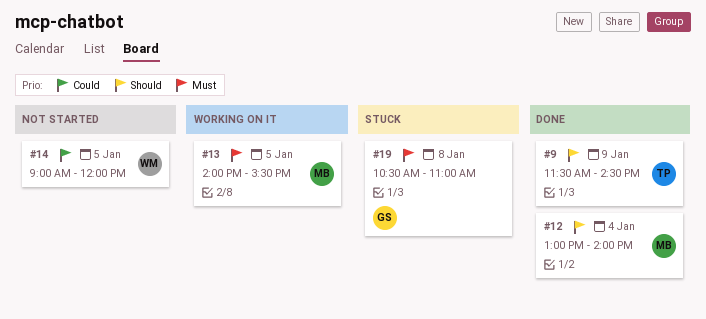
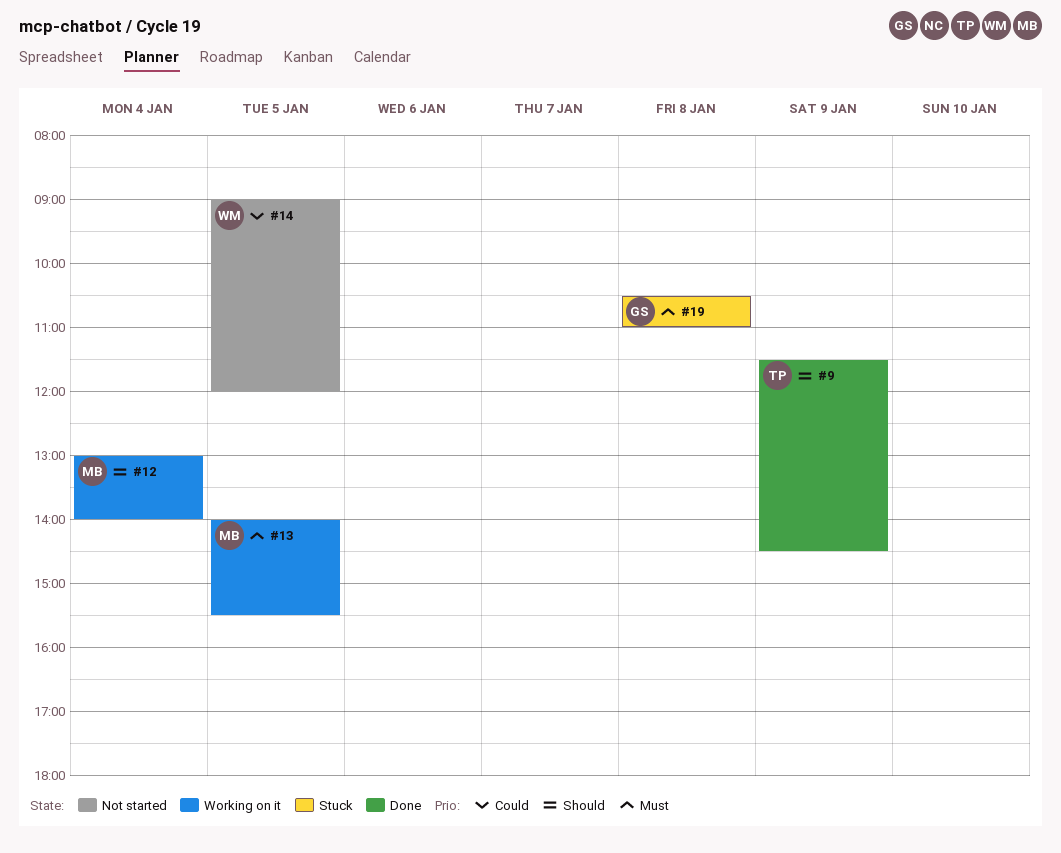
#12, status: Done -> Working on it

